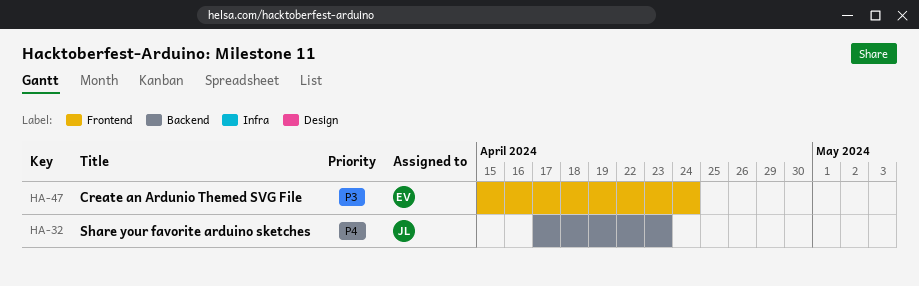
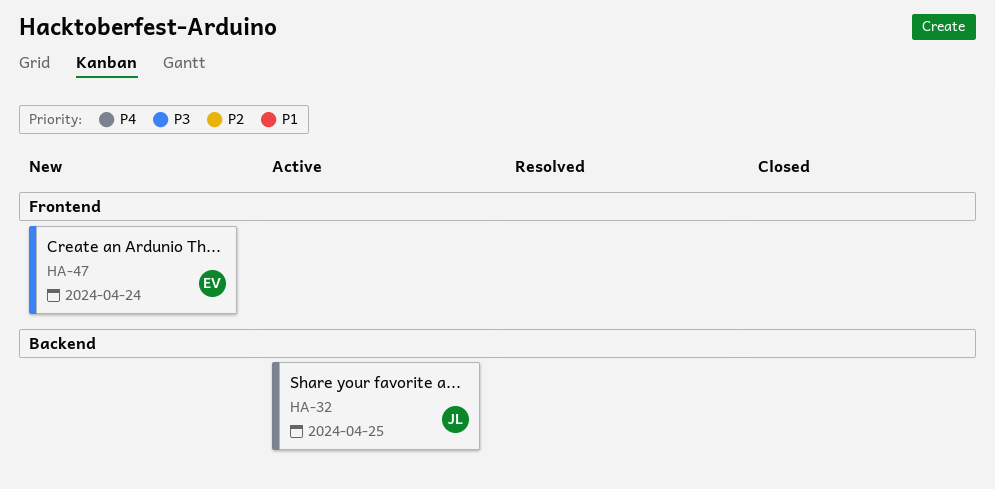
HA-32, due: Apr 23 -> Apr 25

